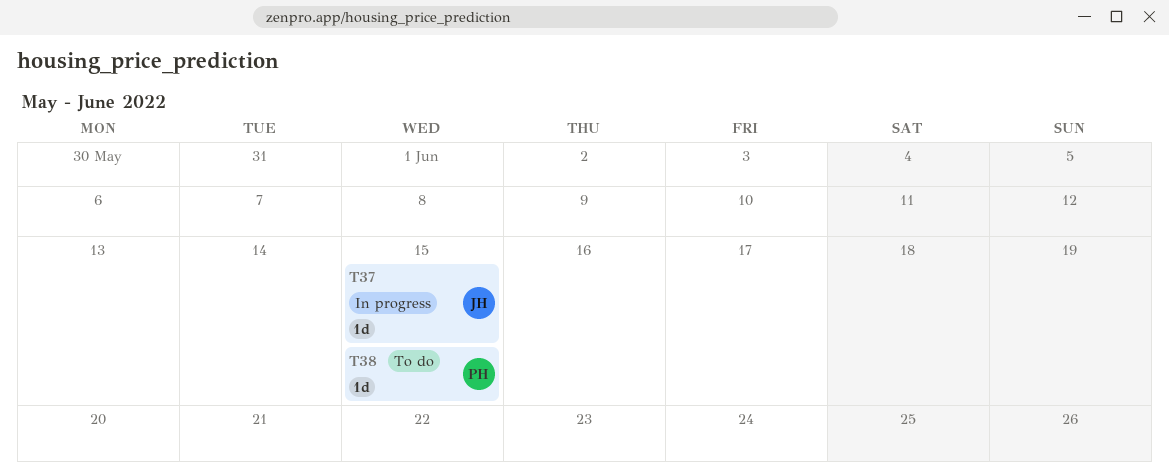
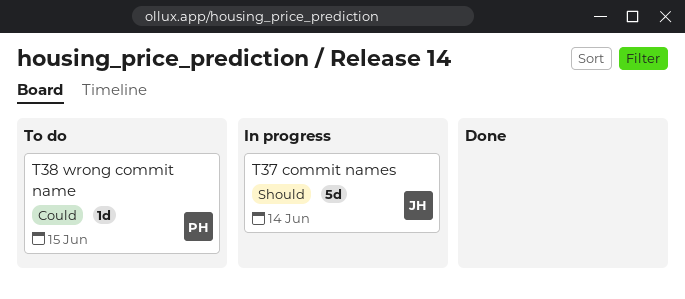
T37, estimate: 1d -> 5d
T37, due: Jun 15 -> Jun 14

